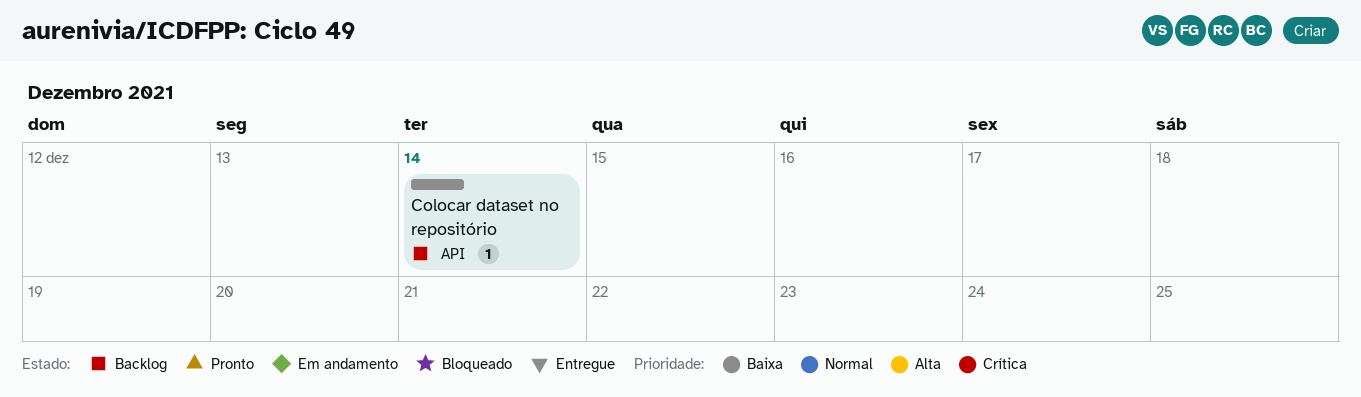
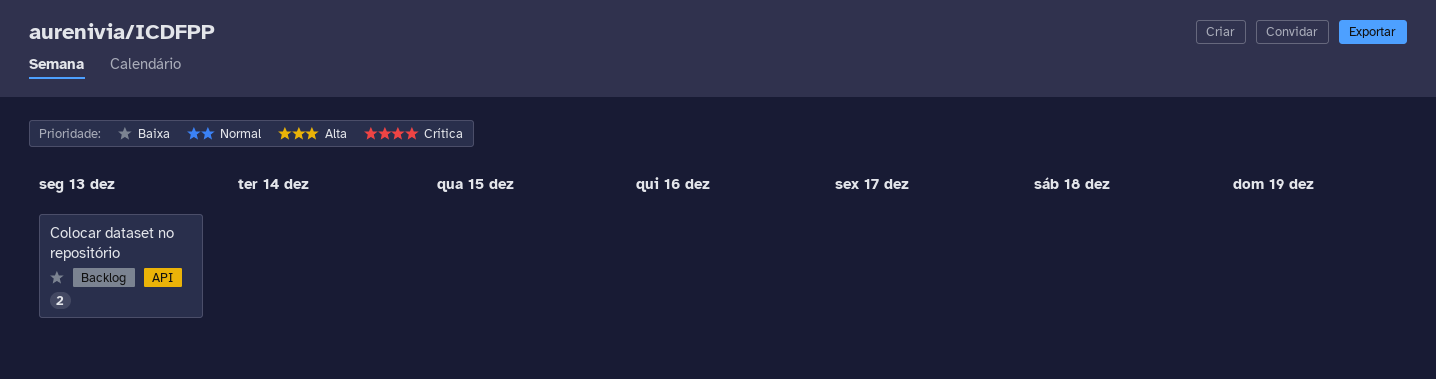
Colocar dataset no repositório, estimate: 1 -> 2
Colocar dataset no repositório, due: Dec 14 -> Dec 13

